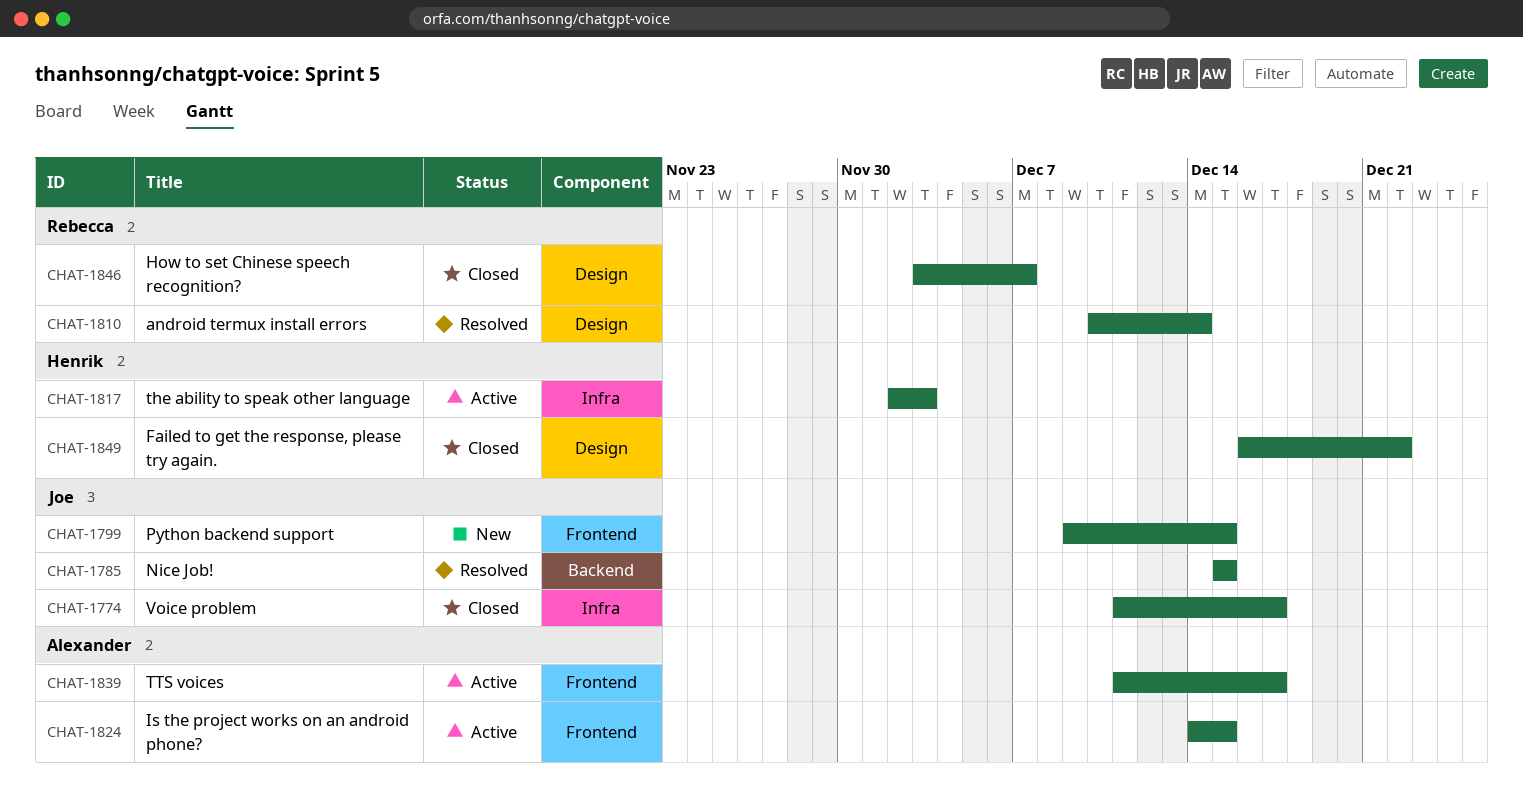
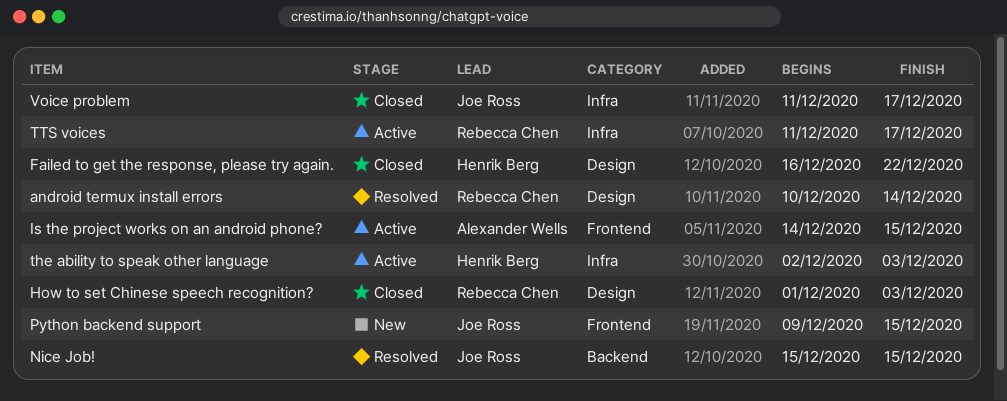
How to set Chinese speech recognition?, start: Dec 3 -> Dec 1
How to set Chinese speech recognition?, due: Dec 7 -> Dec 3
TTS voices, owner: Alexander Wells -> Rebecca Chen
TTS voices, label: Frontend -> Infra

